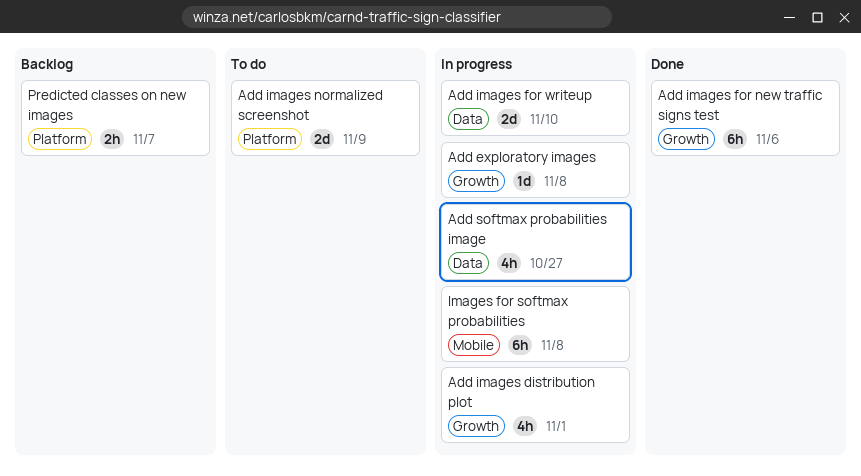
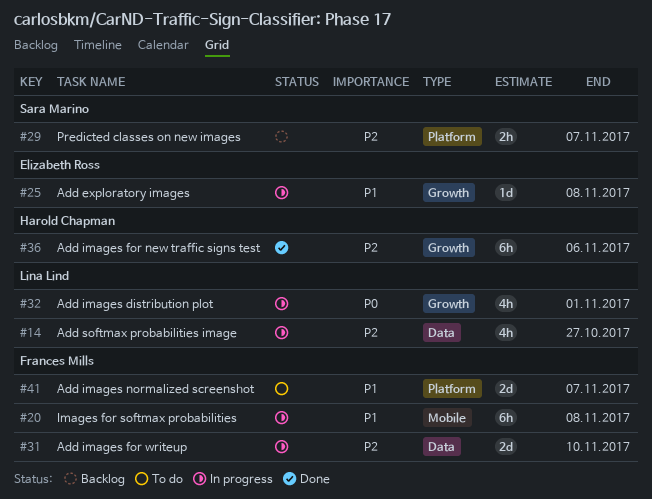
Add images normalized screenshot, due: Nov 9 -> Nov 7

